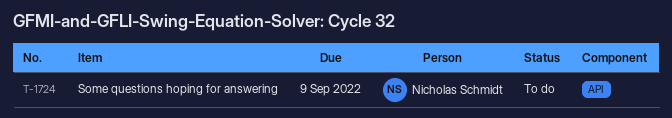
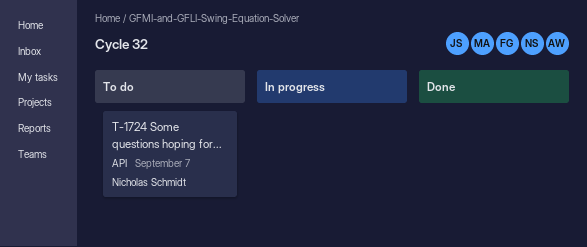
T-1724, due: Sep 9 -> Sep 7

